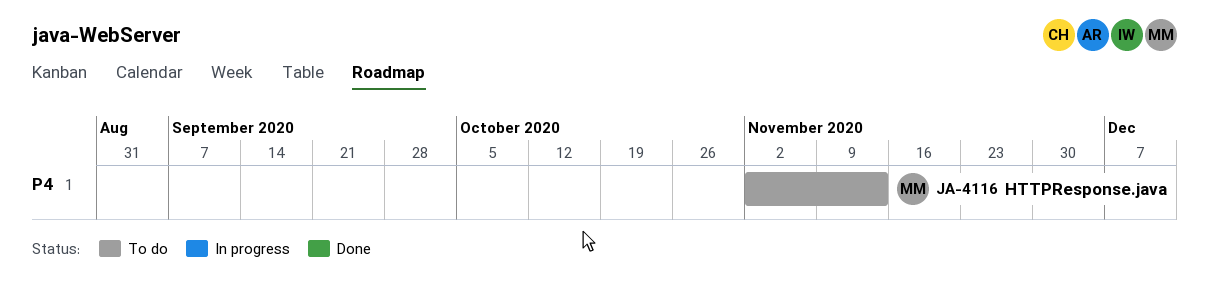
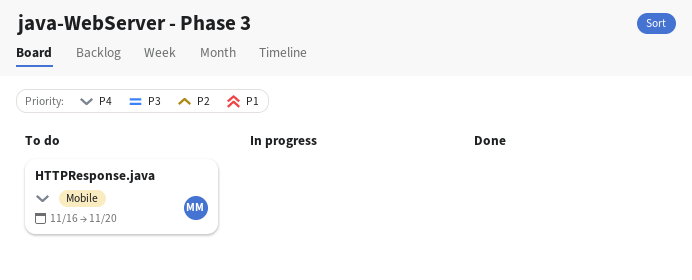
HTTPResponse.java, start: Nov 2 -> Nov 16
HTTPResponse.java, due: Nov 13 -> Nov 20

